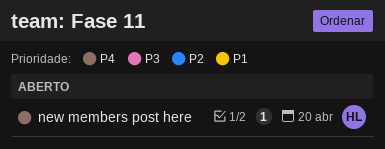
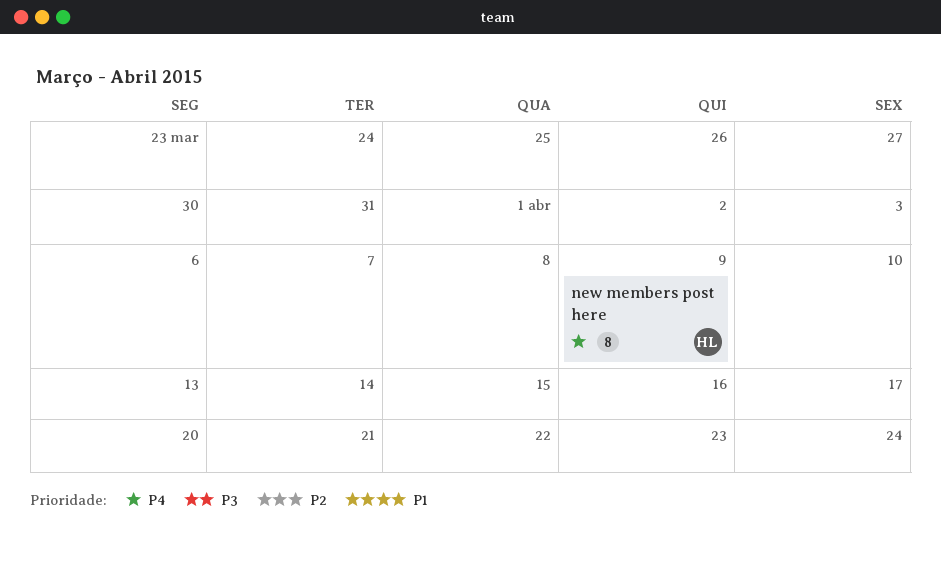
new members post here, estimate: 1 -> 8
new members post here, due: Apr 20 -> Apr 9

